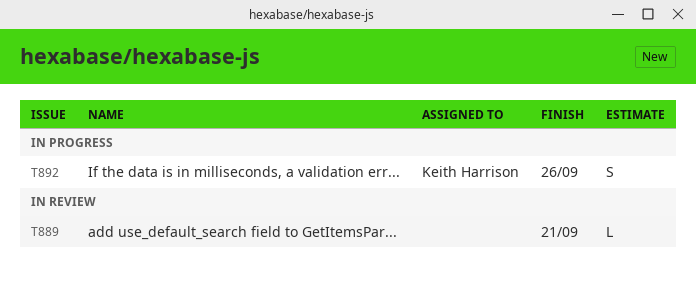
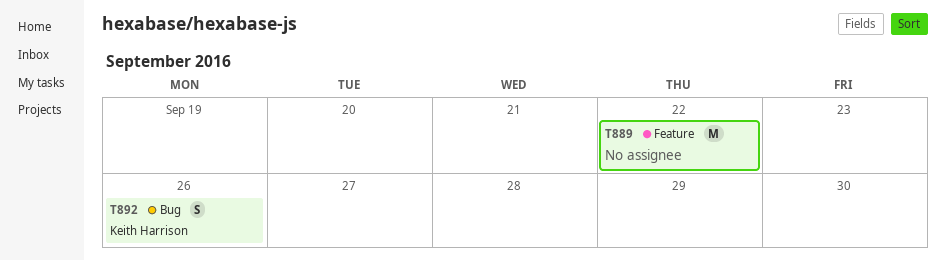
T889, estimate: L -> M
T889, due: Sep 21 -> Sep 22

